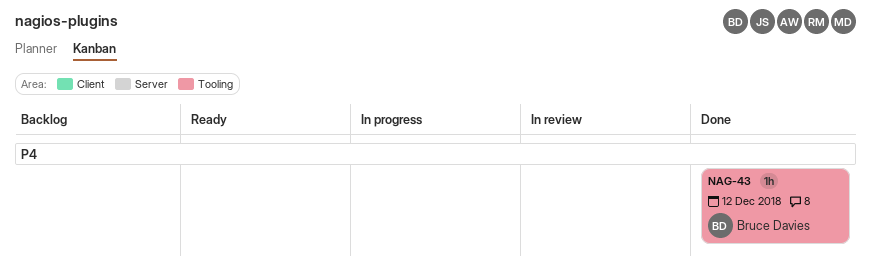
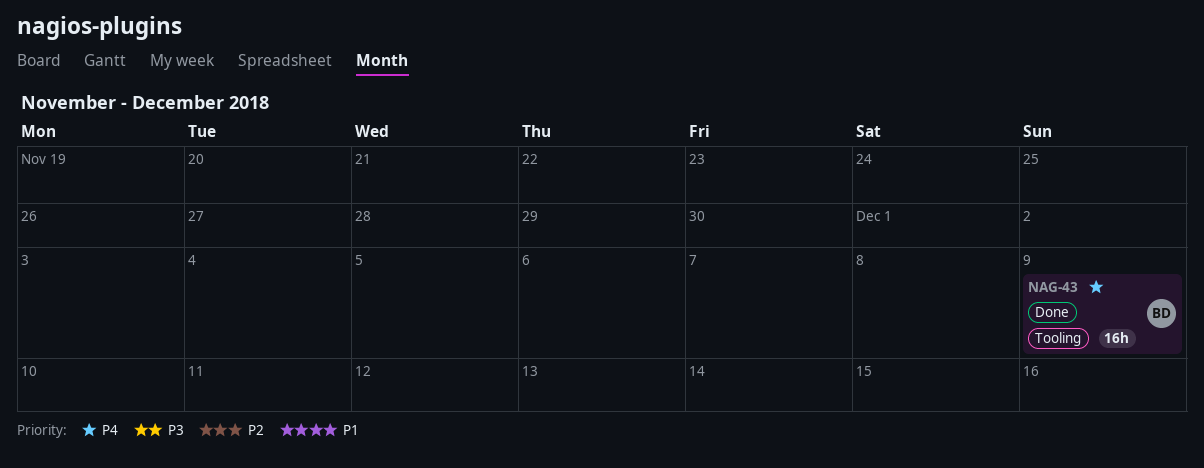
NAG-43, estimate: 1h -> 16h
NAG-43, due: Dec 12 -> Dec 9

